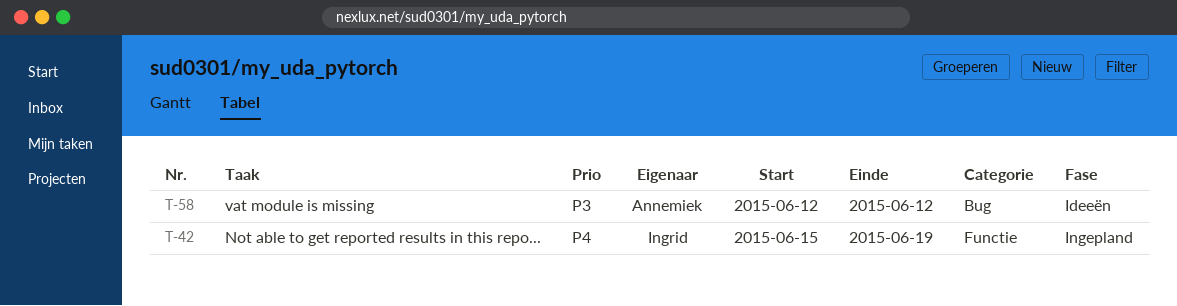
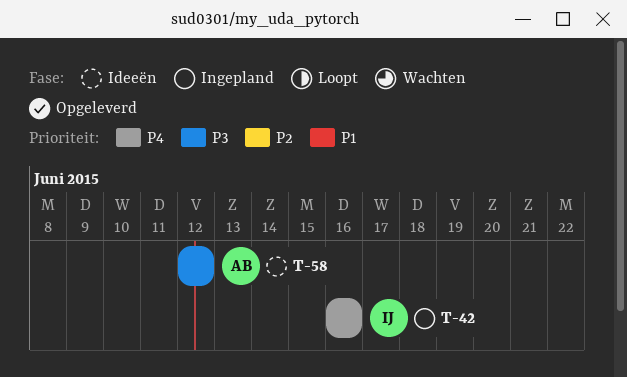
T-42, start: Jun 15 -> Jun 16
T-42, due: Jun 19 -> Jun 16

